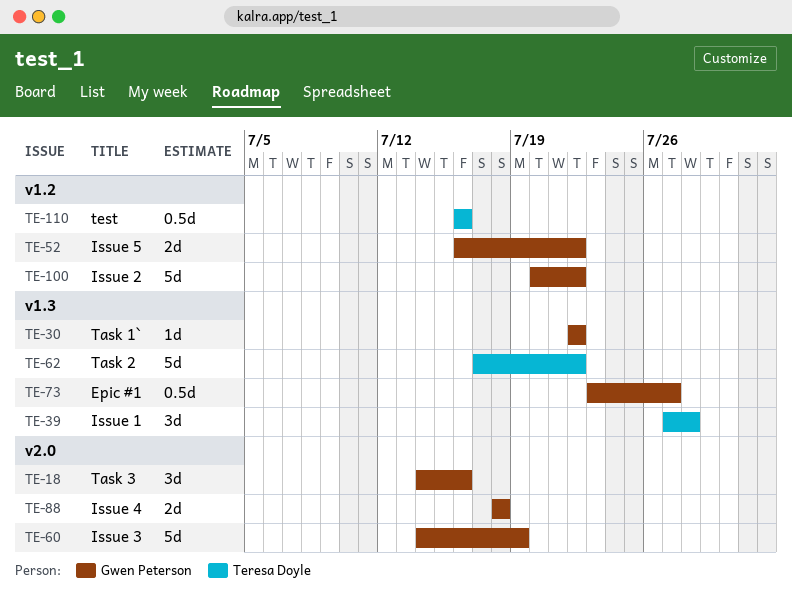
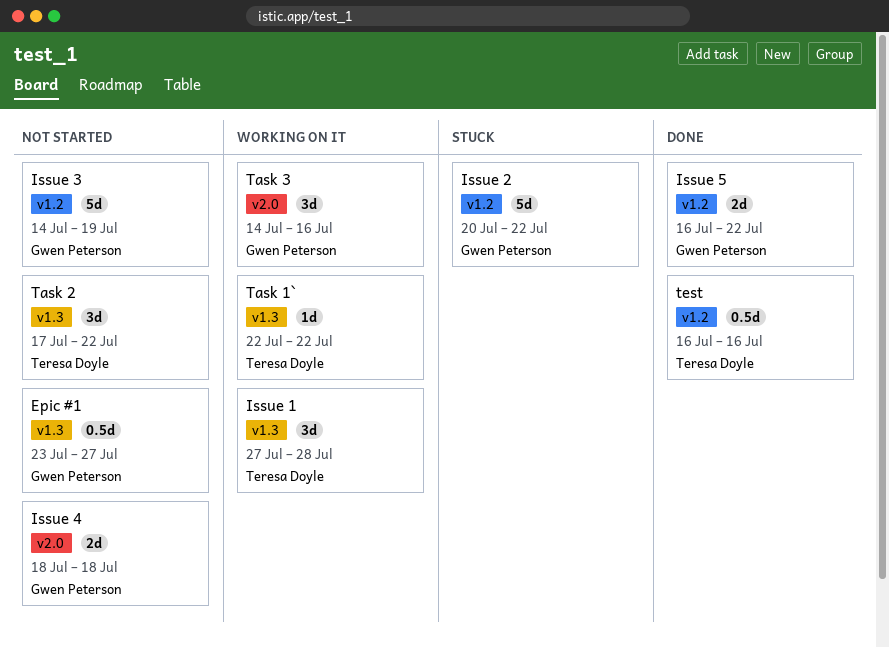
Issue 3, label: v2.0 -> v1.2
Task 1`, owner: Gwen Peterson -> Teresa Doyle
Task 2, estimate: 5d -> 3d

